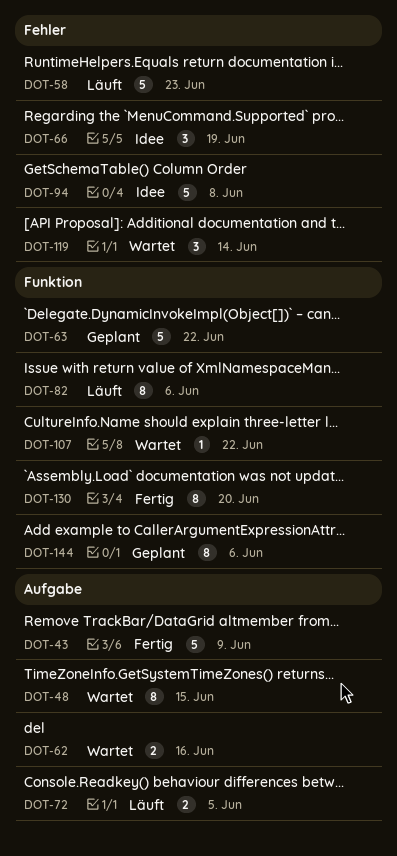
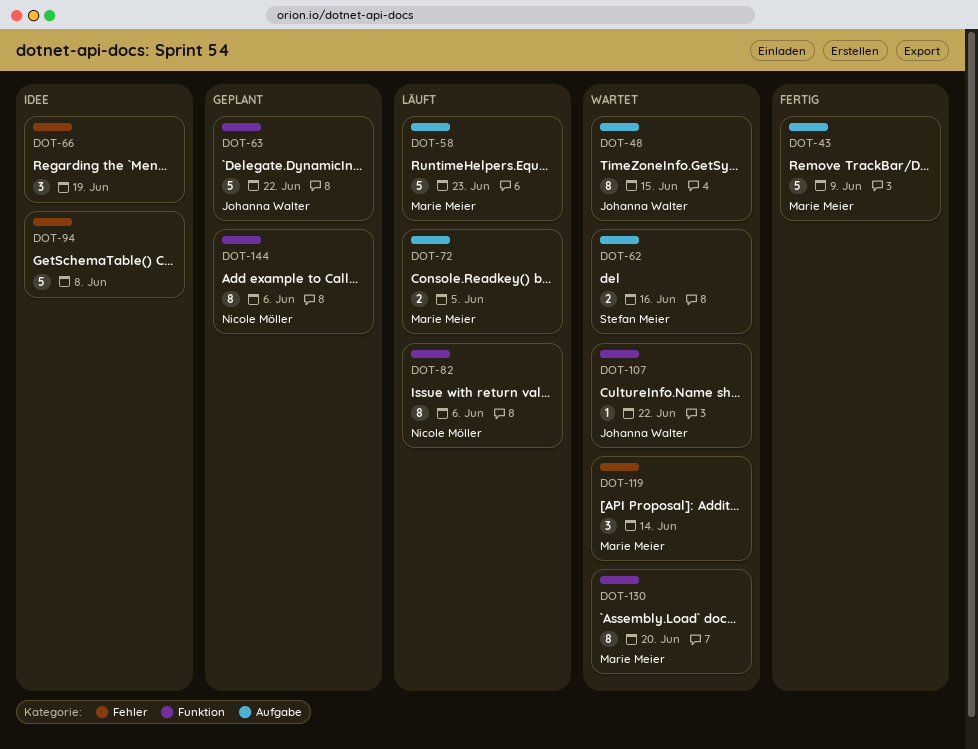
DOT-58, label: Fehler -> Aufgabe
DOT-130, status: Fertig -> Wartet

